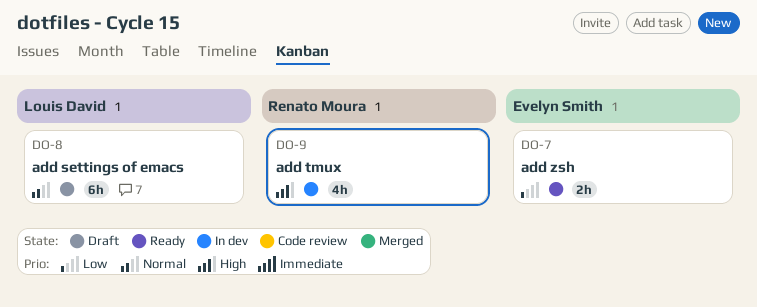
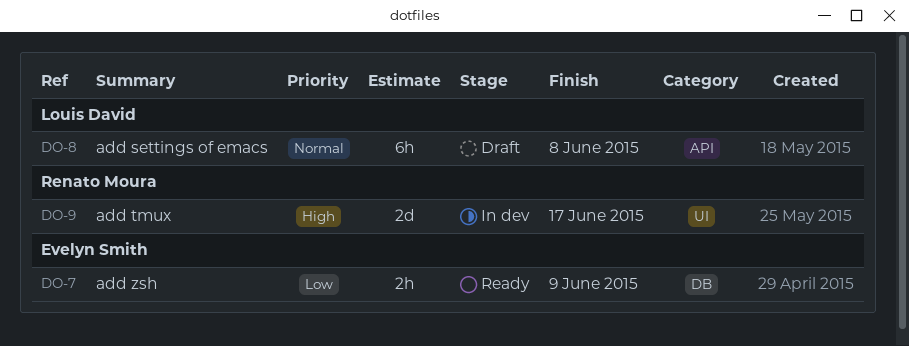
DO-9, estimate: 4h -> 2d

